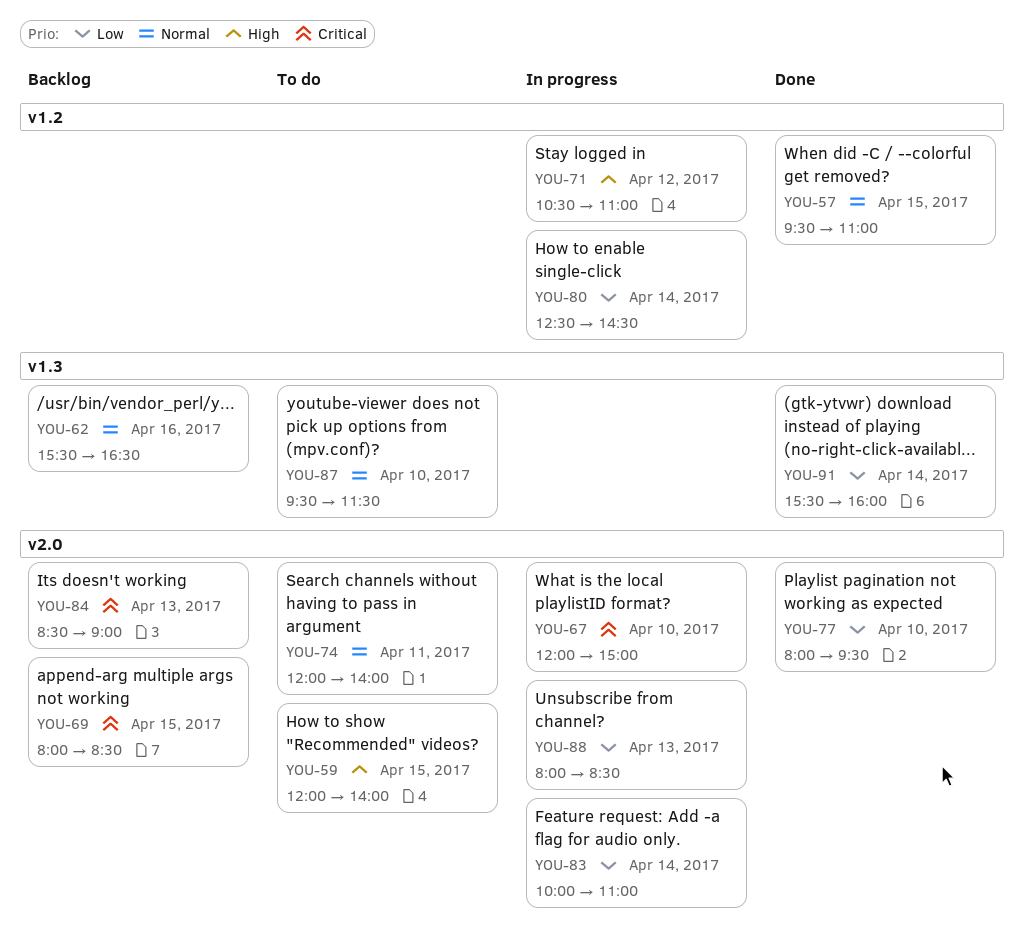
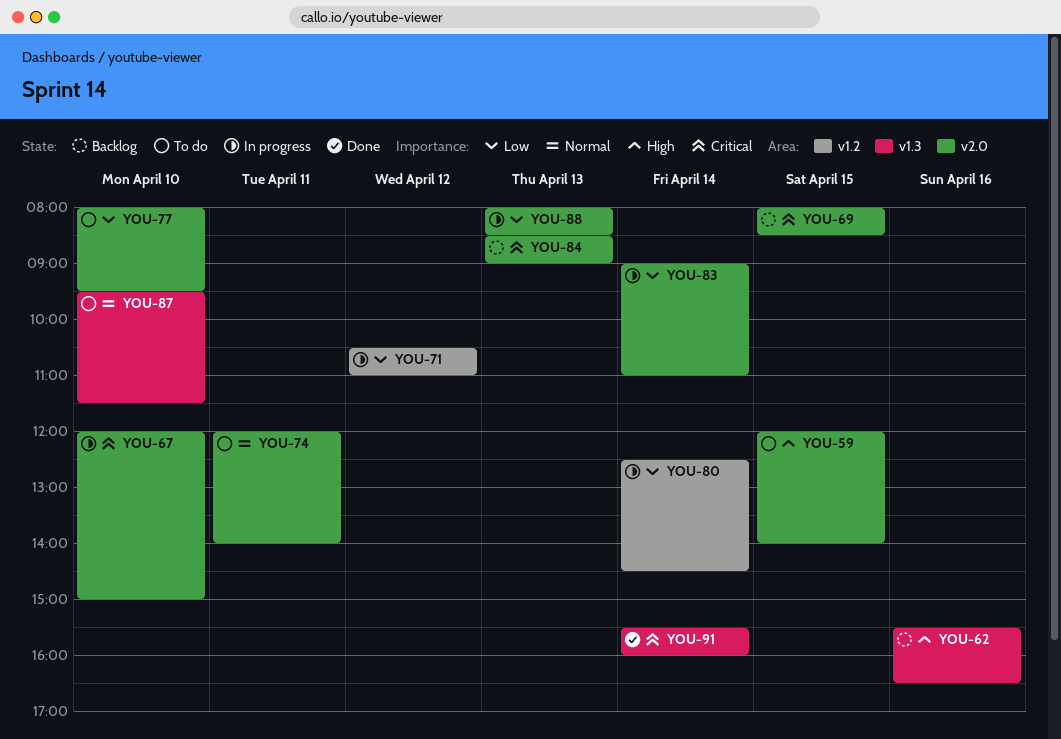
YOU-57: present -> none
YOU-62, priority: Normal -> High
YOU-71, priority: High -> Low
YOU-77, status: Done -> To do
YOU-83, begins: 10:00 -> 09:00
YOU-91, priority: Low -> Critical

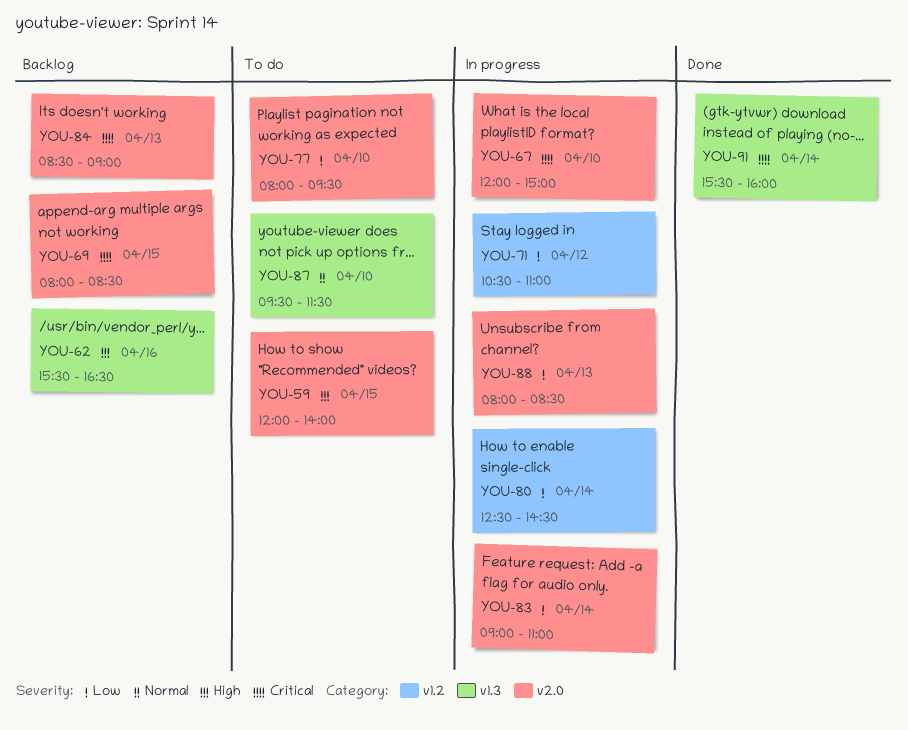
YOU-74: present -> none

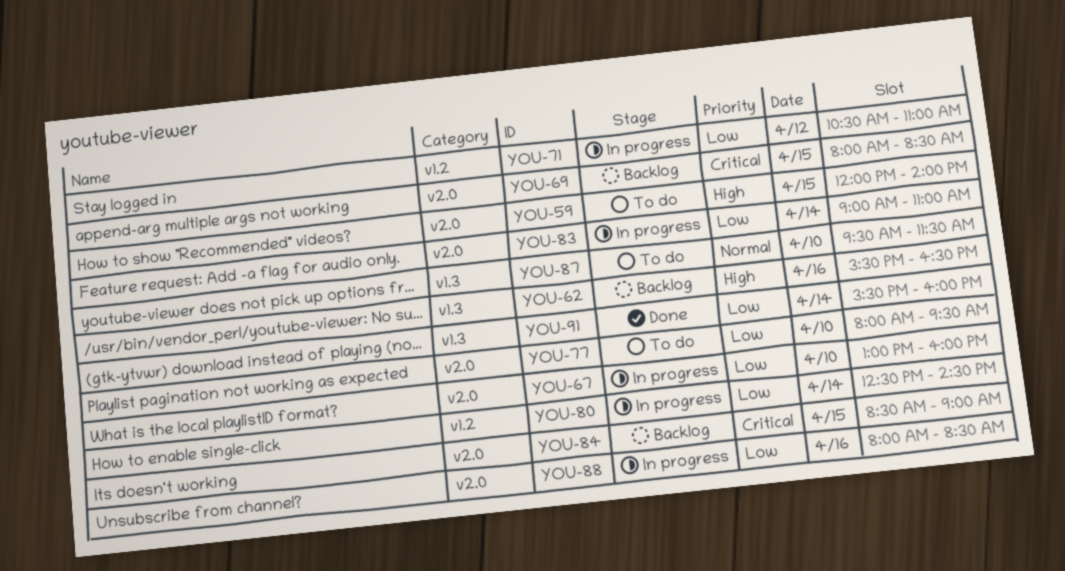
YOU-67, priority: Critical -> Low
YOU-67, begins: 12:00 -> 13:00
YOU-67, ends: 15:00 -> 16:00
YOU-84, day: Apr 13 -> Apr 15
YOU-88, day: Apr 13 -> Apr 16
YOU-91, priority: Critical -> Low

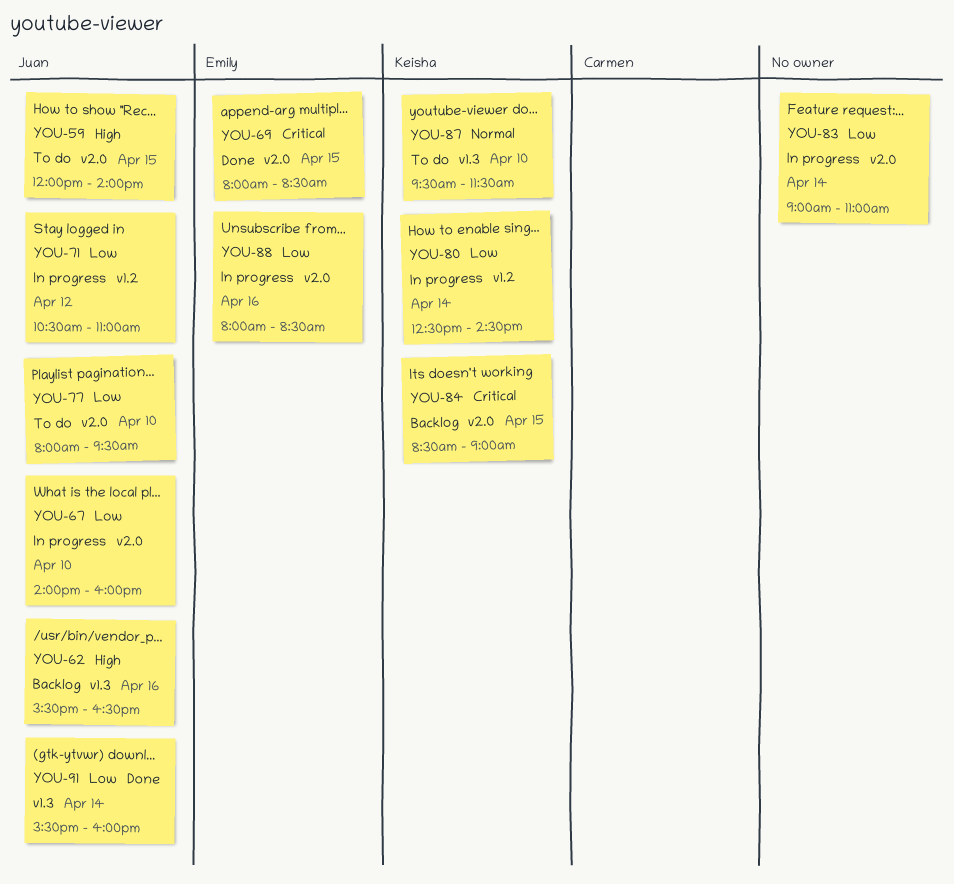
YOU-67, begins: 13:00 -> 14:00
YOU-69, status: Backlog -> Done

